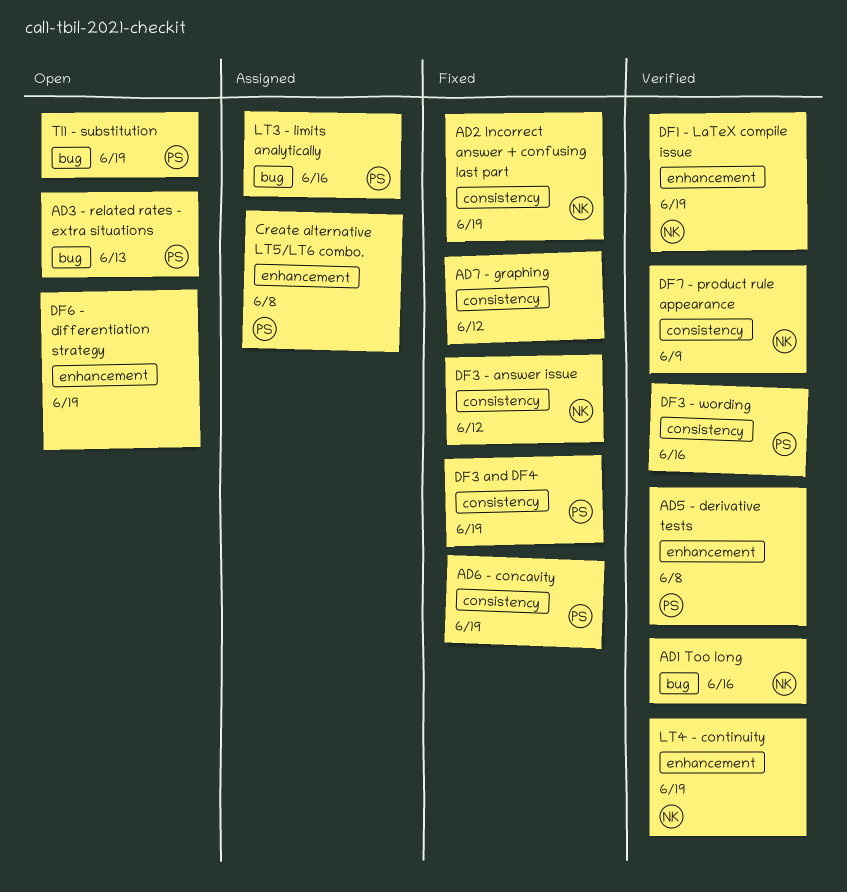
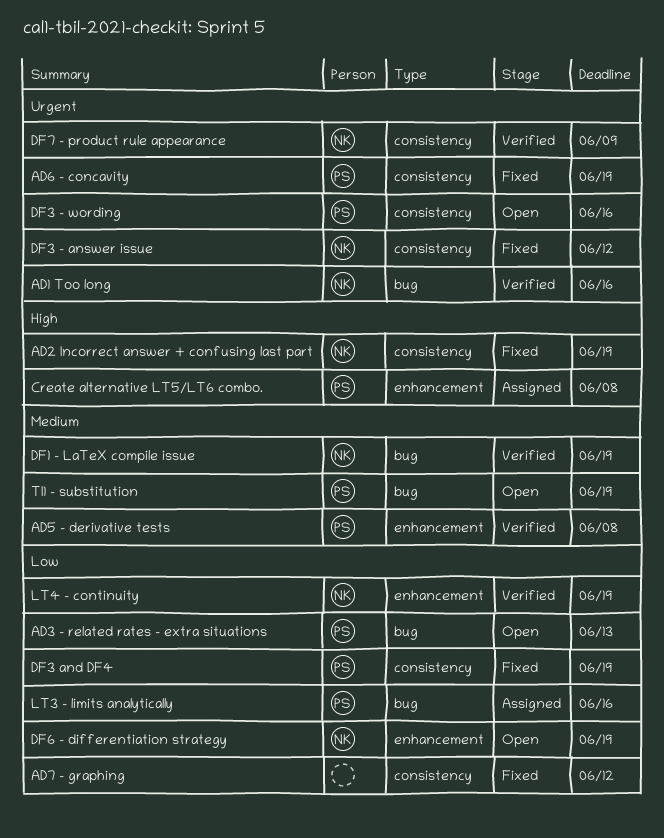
DF1 - LaTeX compile issue, label: enhancement -> bug
DF3 - wording, status: Verified -> Open
DF6 - differentiation strategy, owner: none -> NK

